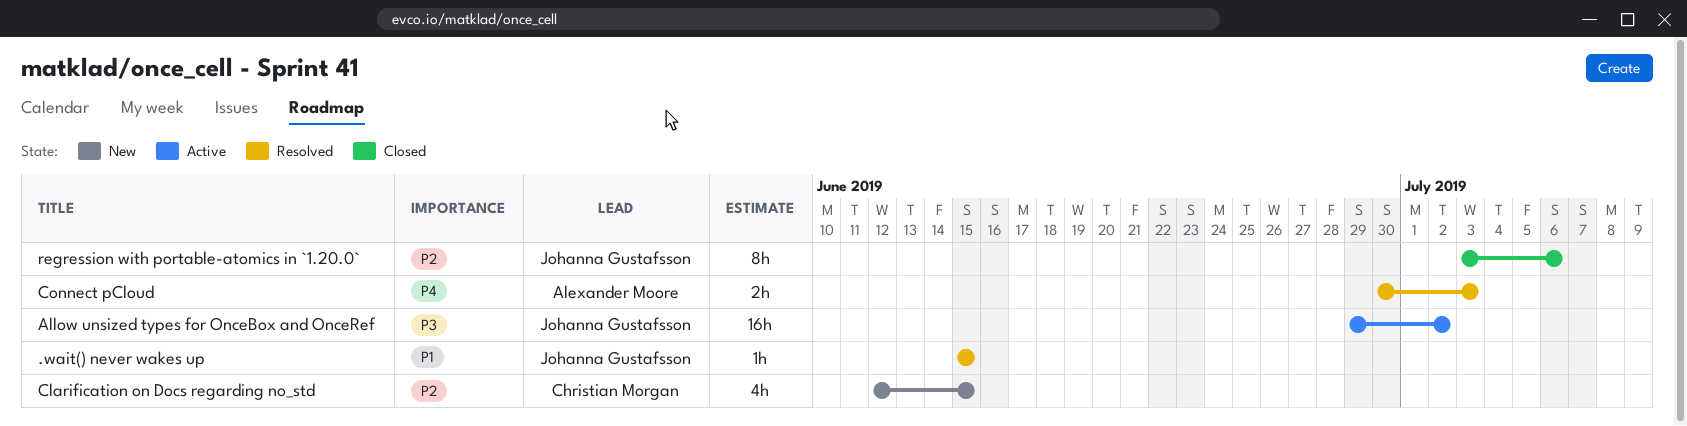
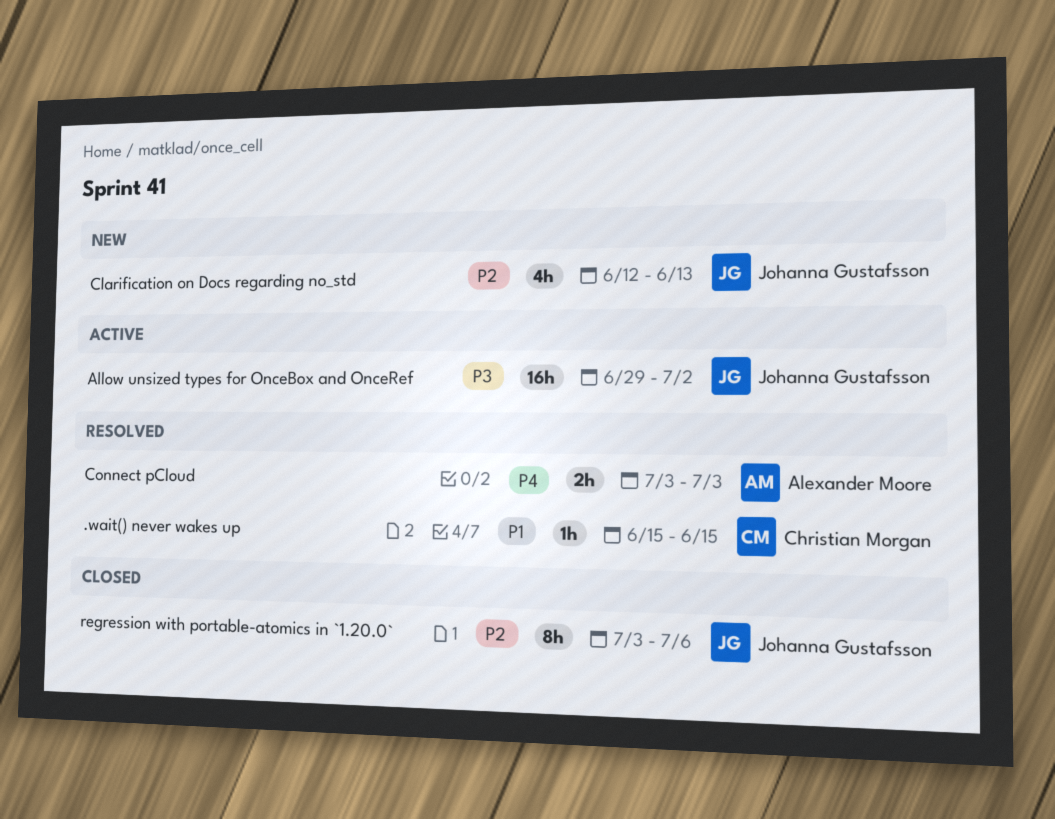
.wait() never wakes up, owner: Johanna Gustafsson -> Christian Morgan
Clarification on Docs regarding no_std, owner: Christian Morgan -> Johanna Gustafsson
Clarification on Docs regarding no_std, due: Jun 15 -> Jun 13
Connect pCloud, start: Jun 30 -> Jul 3

